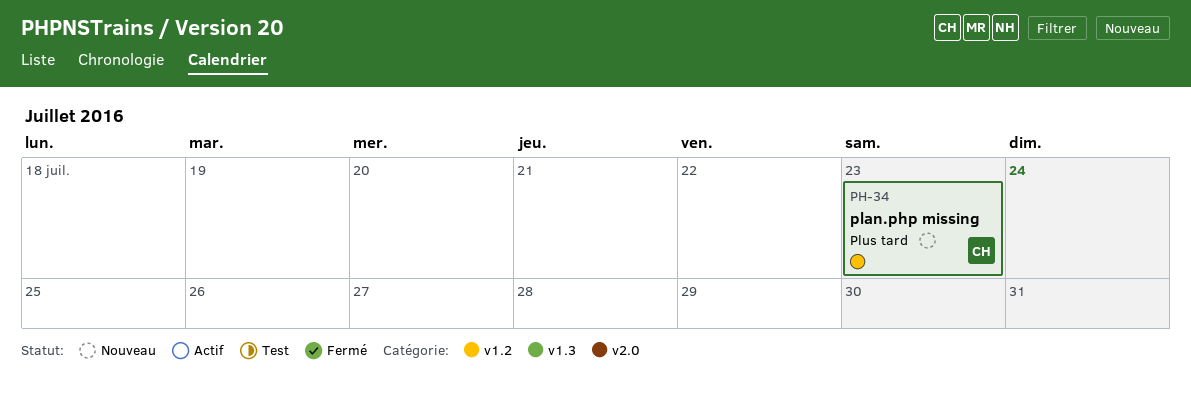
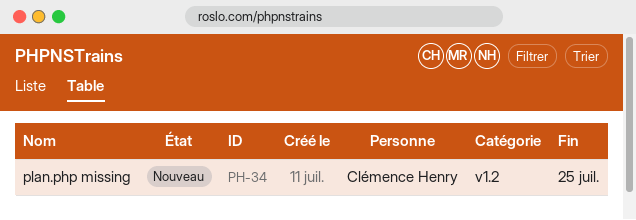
PH-34, due: Jul 23 -> Jul 25

